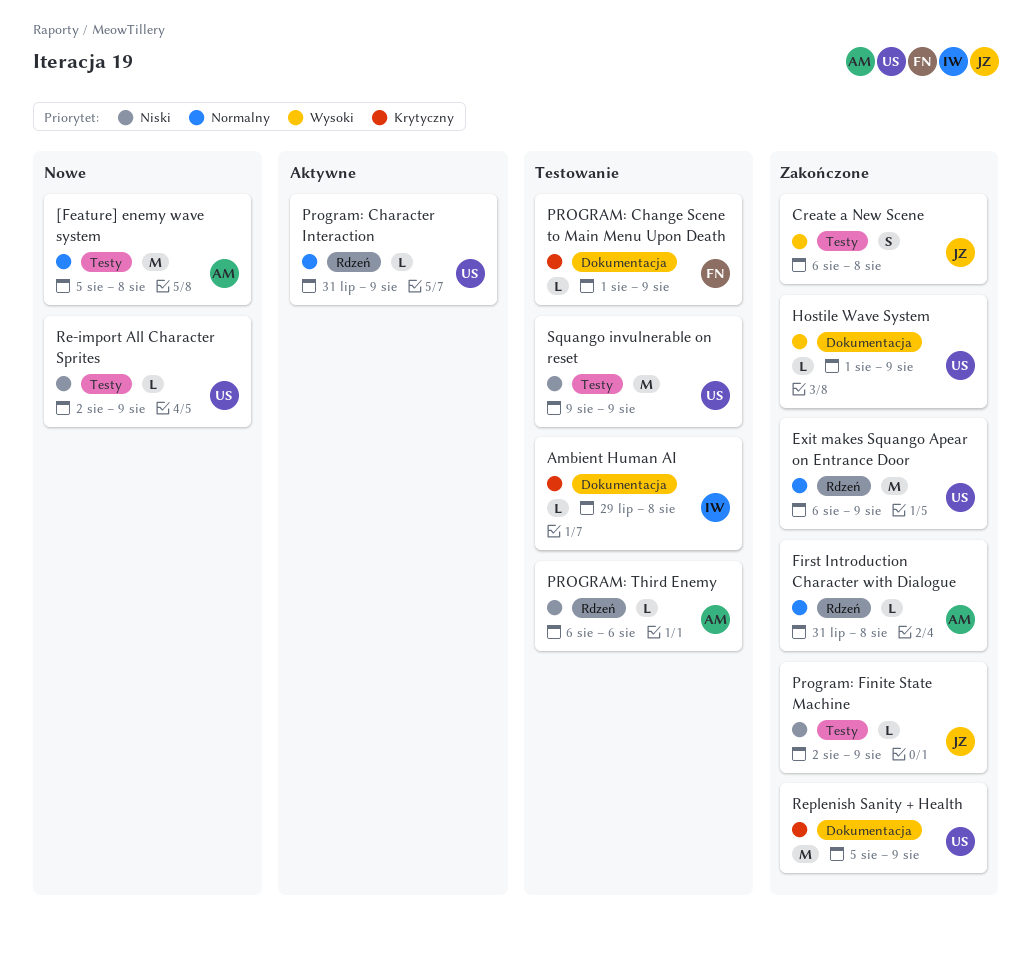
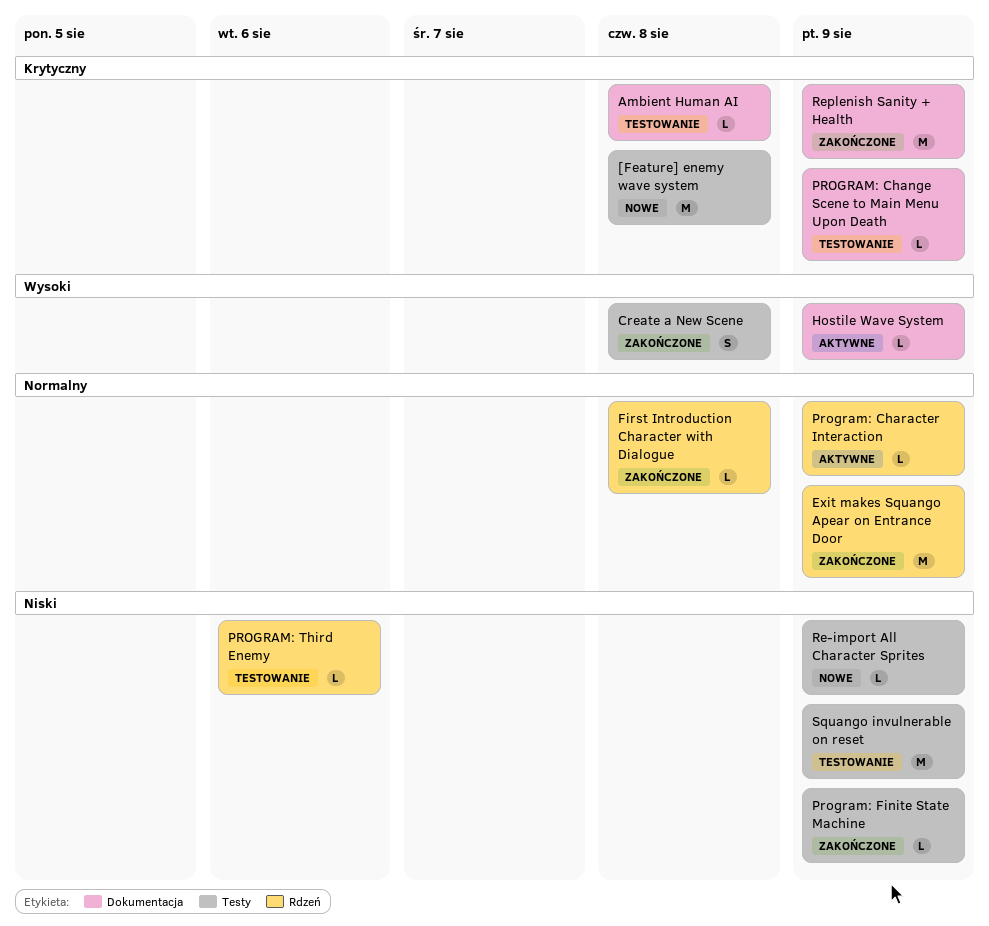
[Feature] enemy wave system, priority: Normalny -> Krytyczny
Hostile Wave System, status: Zakończone -> Aktywne

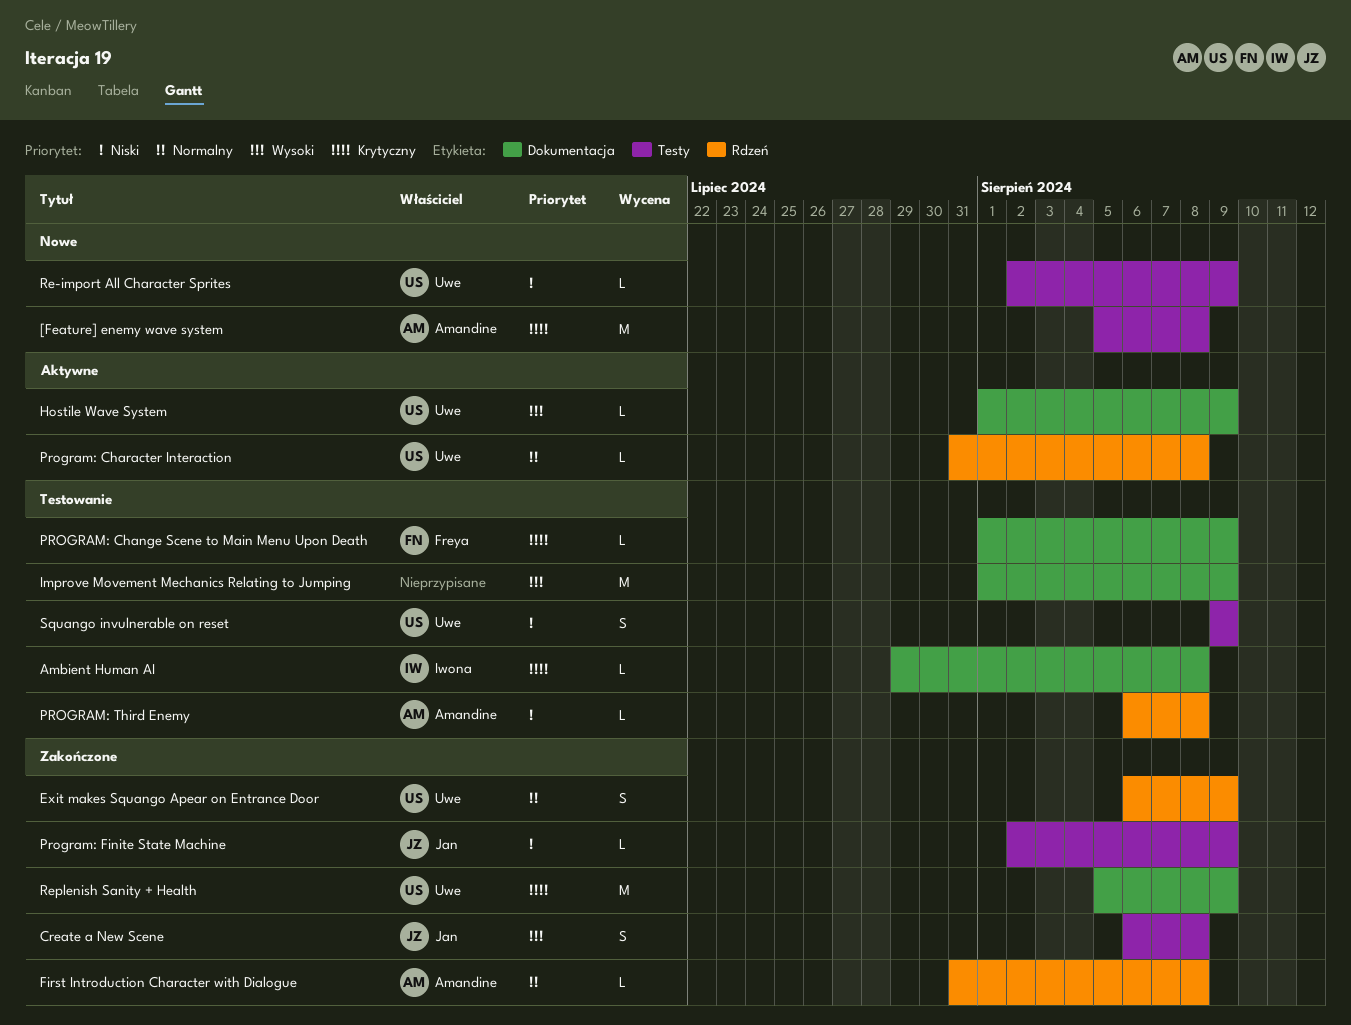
Exit makes Squango Apear on Entrance Door, estimate: M -> S
Improve Movement Mechanics Relating to Jumping: none -> present
Program: Character Interaction, due: Aug 9 -> Aug 8
PROGRAM: Third Enemy, due: Aug 6 -> Aug 8
Squango invulnerable on reset, estimate: M -> S

